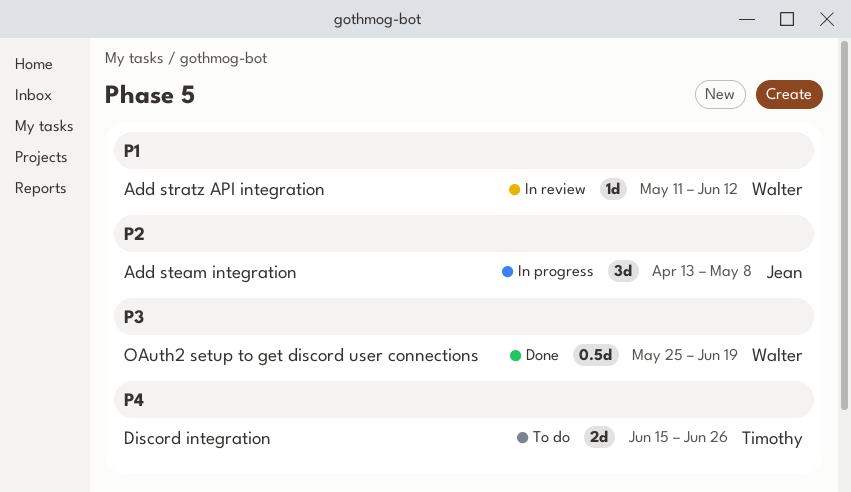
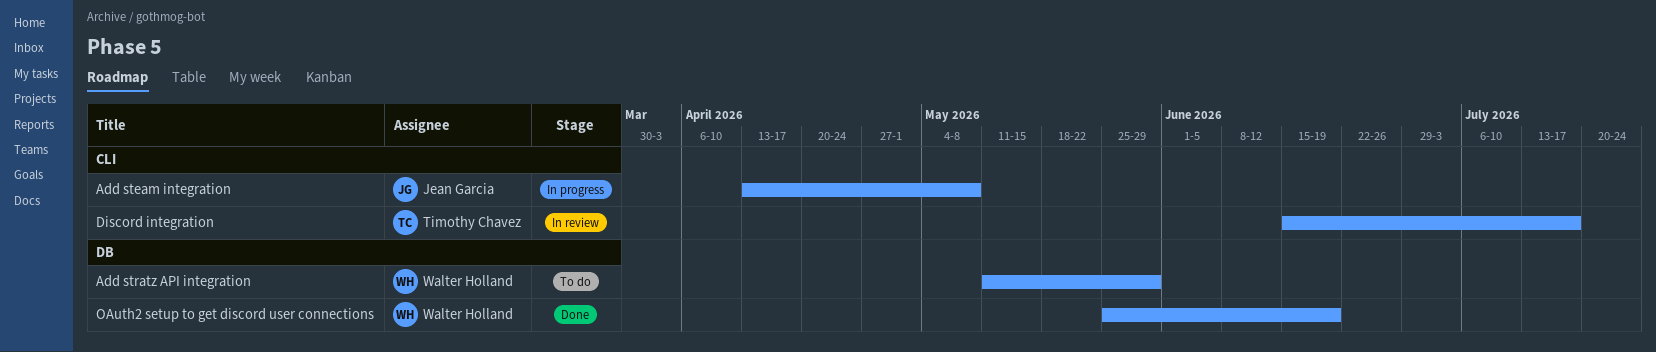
Add stratz API integration, status: In review -> To do
Add stratz API integration, due: Jun 12 -> May 29
Discord integration, status: To do -> In review
Discord integration, due: Jun 26 -> Jul 17

